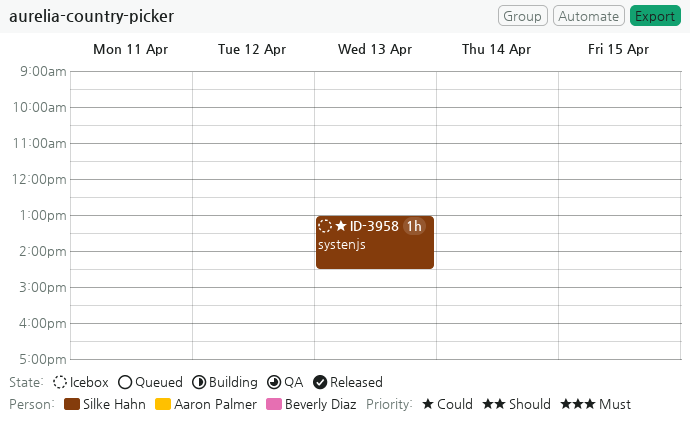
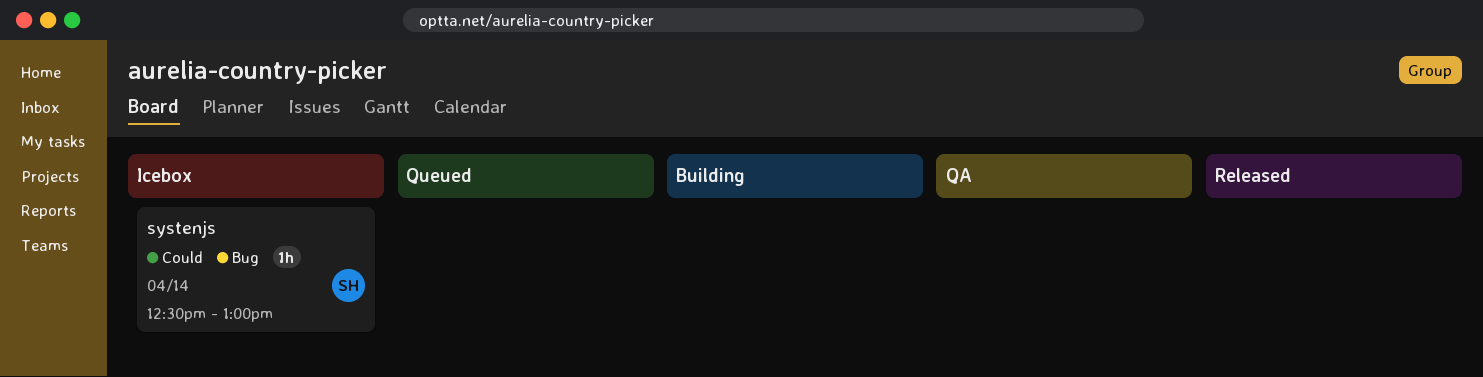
systenjs, day: Apr 13 -> Apr 14
systenjs, begins: 13:00 -> 12:30
systenjs, ends: 14:30 -> 13:00

